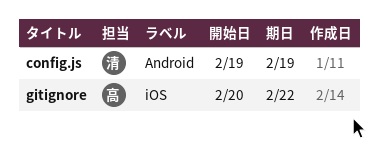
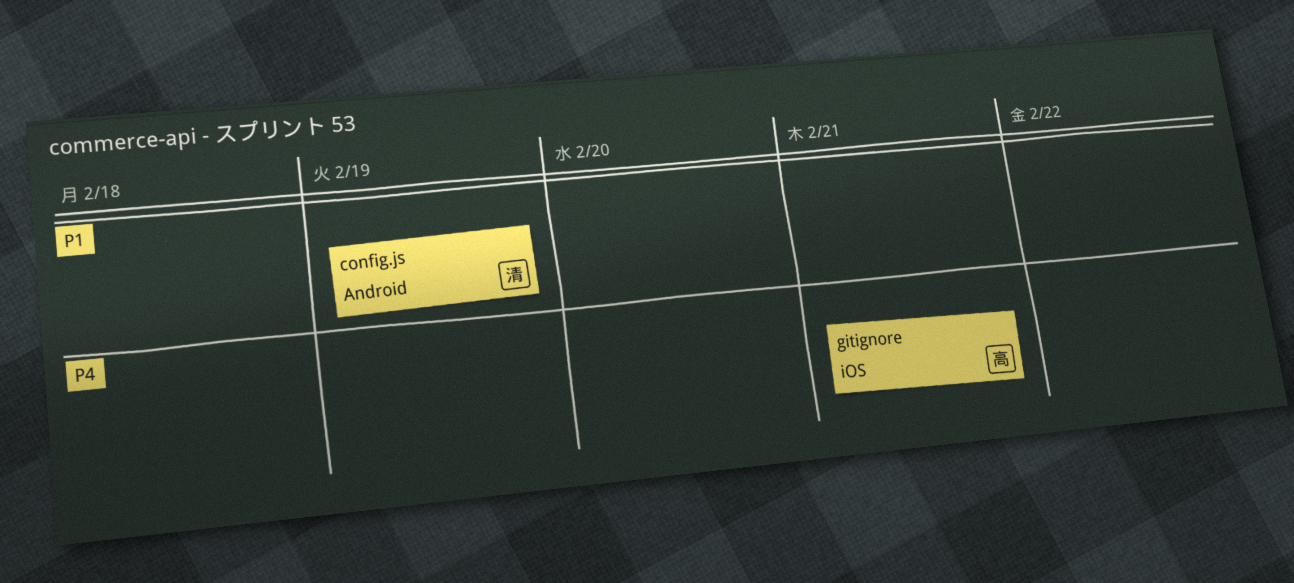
gitignore, due: Feb 22 -> Feb 21

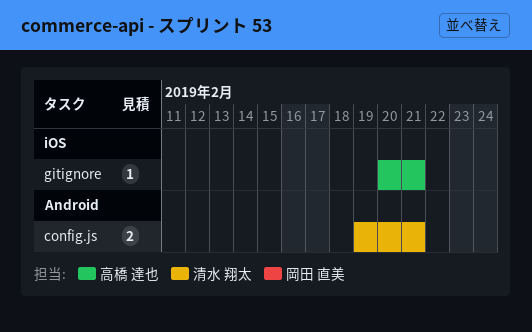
config.js, due: Feb 19 -> Feb 21

